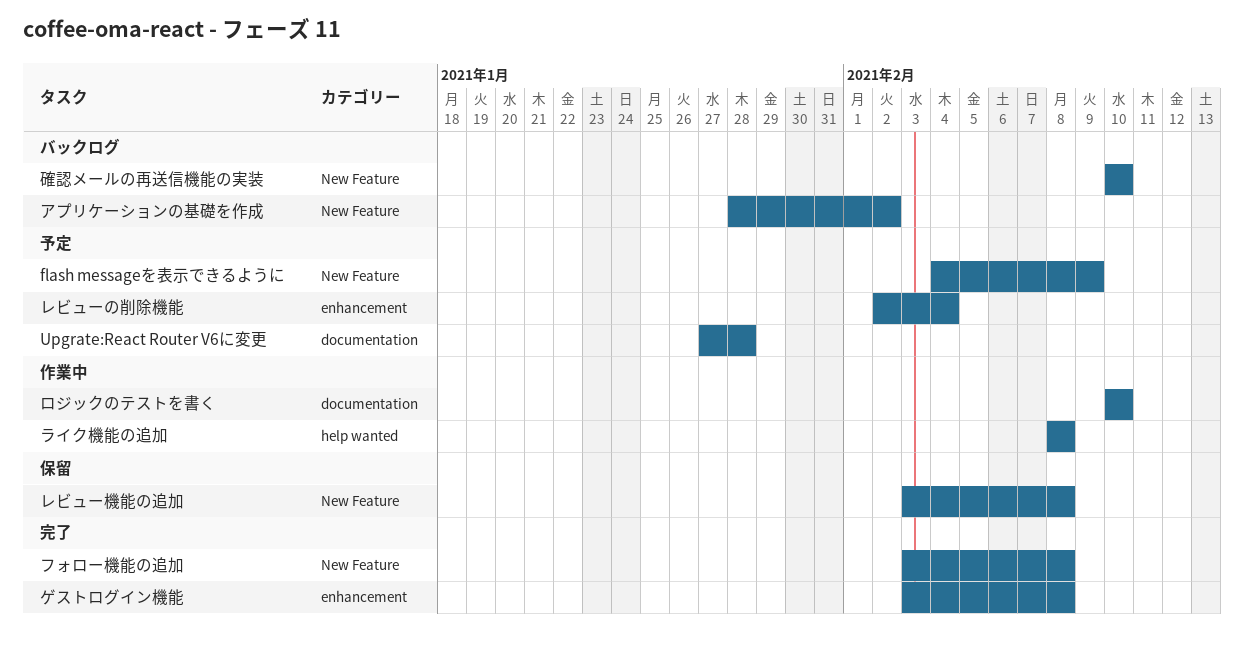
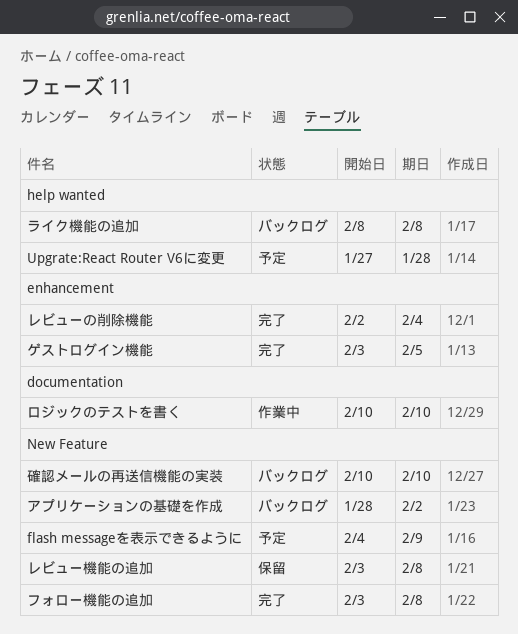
Upgrate:React Router V6に変更, label: documentation -> help wanted
ゲストログイン機能, due: Feb 8 -> Feb 5
ライク機能の追加, status: 作業中 -> バックログ
レビューの削除機能, status: 予定 -> 完了

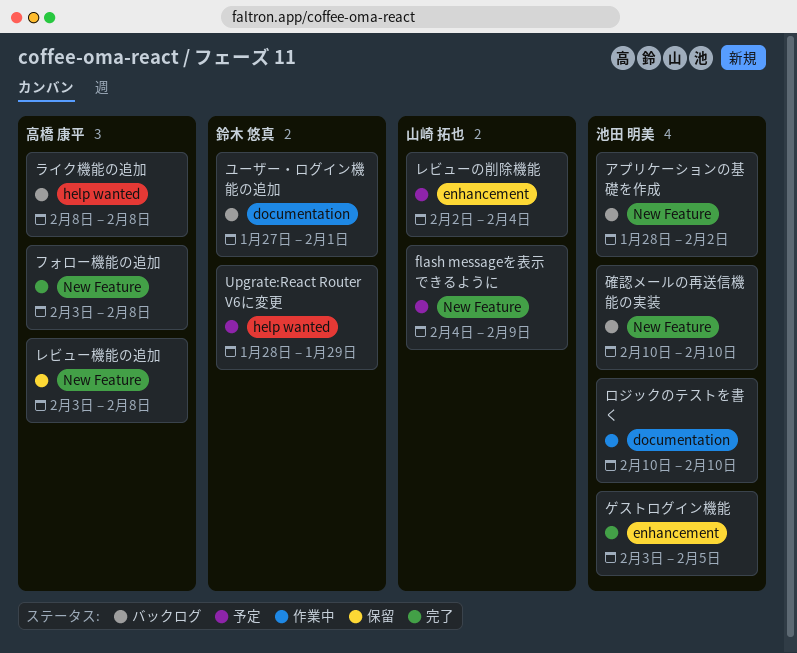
Upgrate:React Router V6に変更, start: Jan 27 -> Jan 28
Upgrate:React Router V6に変更, due: Jan 28 -> Jan 29
ユーザー・ログイン機能の追加: none -> present
レビューの削除機能, status: 完了 -> 予定

